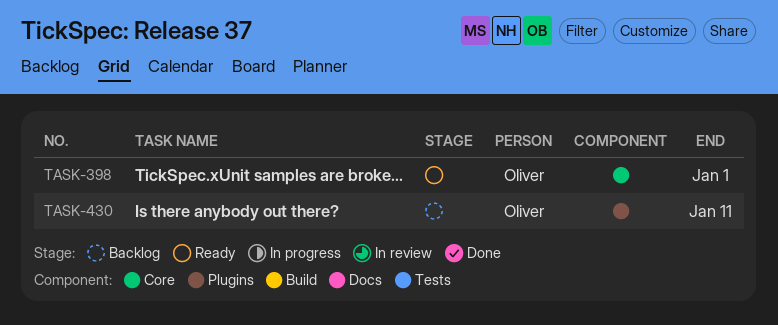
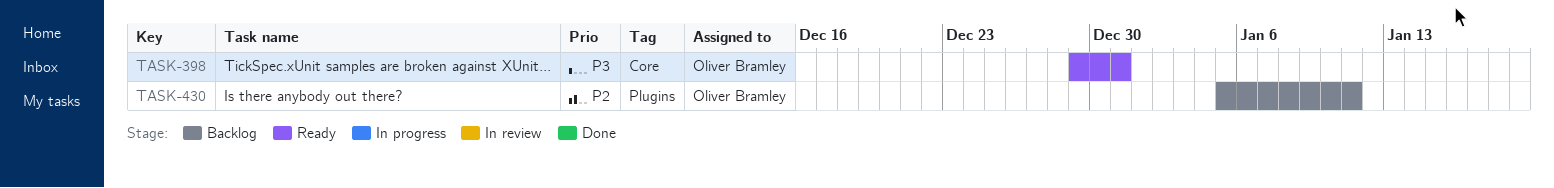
TASK-398, due: Jan 1 -> Dec 31

